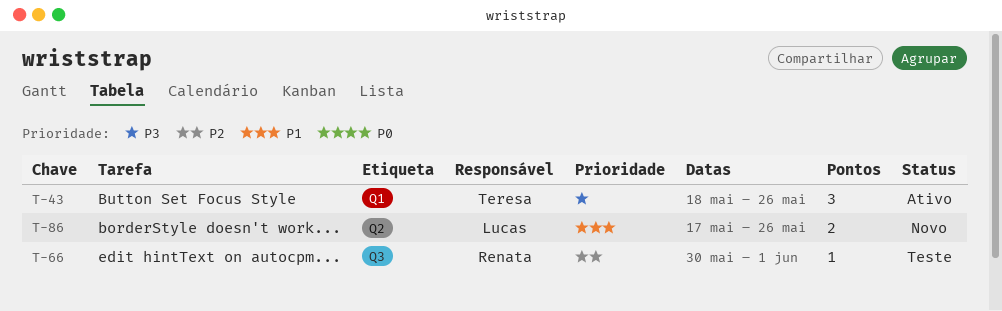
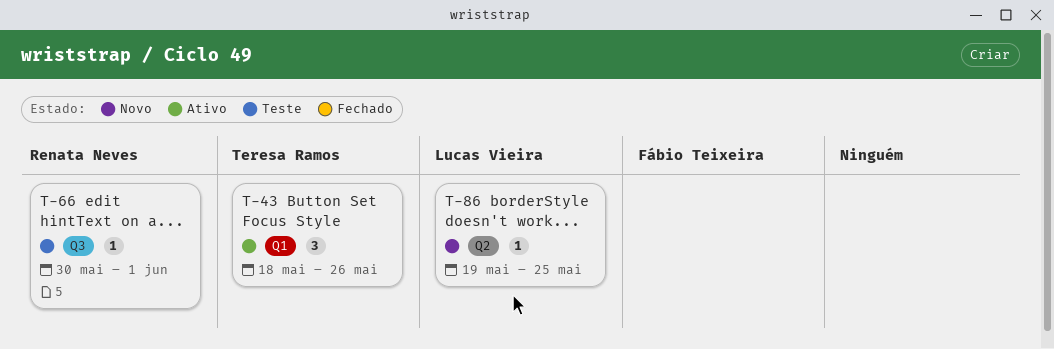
T-86, estimate: 2 -> 1
T-86, start: May 17 -> May 19
T-86, due: May 26 -> May 25

